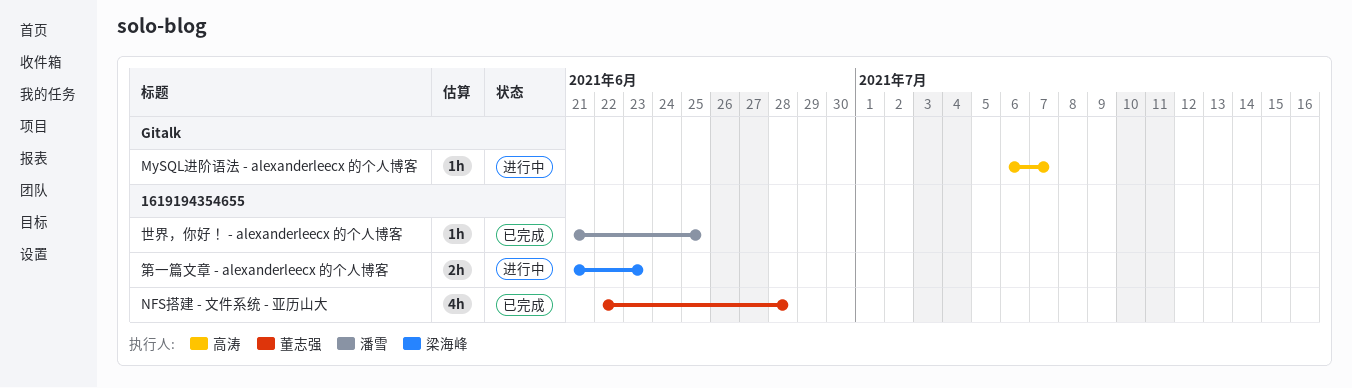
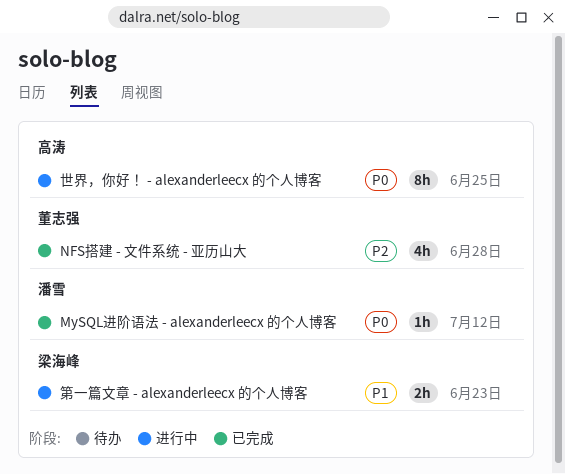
MySQL进阶语法 - alexanderleecx 的个人博客, status: 进行中 -> 已完成
MySQL进阶语法 - alexanderleecx 的个人博客, owner: 高涛 -> 潘雪
MySQL进阶语法 - alexanderleecx 的个人博客, due: Jul 7 -> Jul 12
世界，你好！ - alexanderleecx 的个人博客, status: 已完成 -> 进行中
世界，你好！ - alexanderleecx 的个人博客, owner: 潘雪 -> 高涛
世界，你好！ - alexanderleecx 的个人博客, estimate: 1h -> 8h

